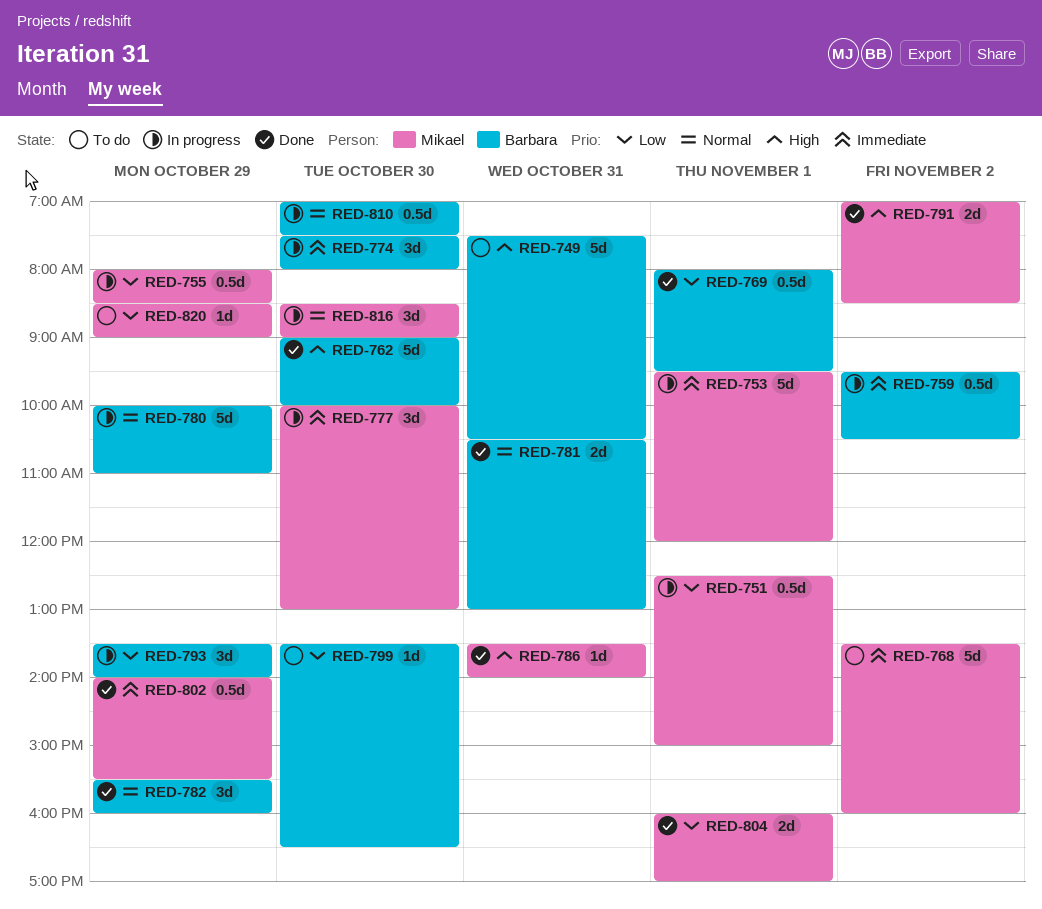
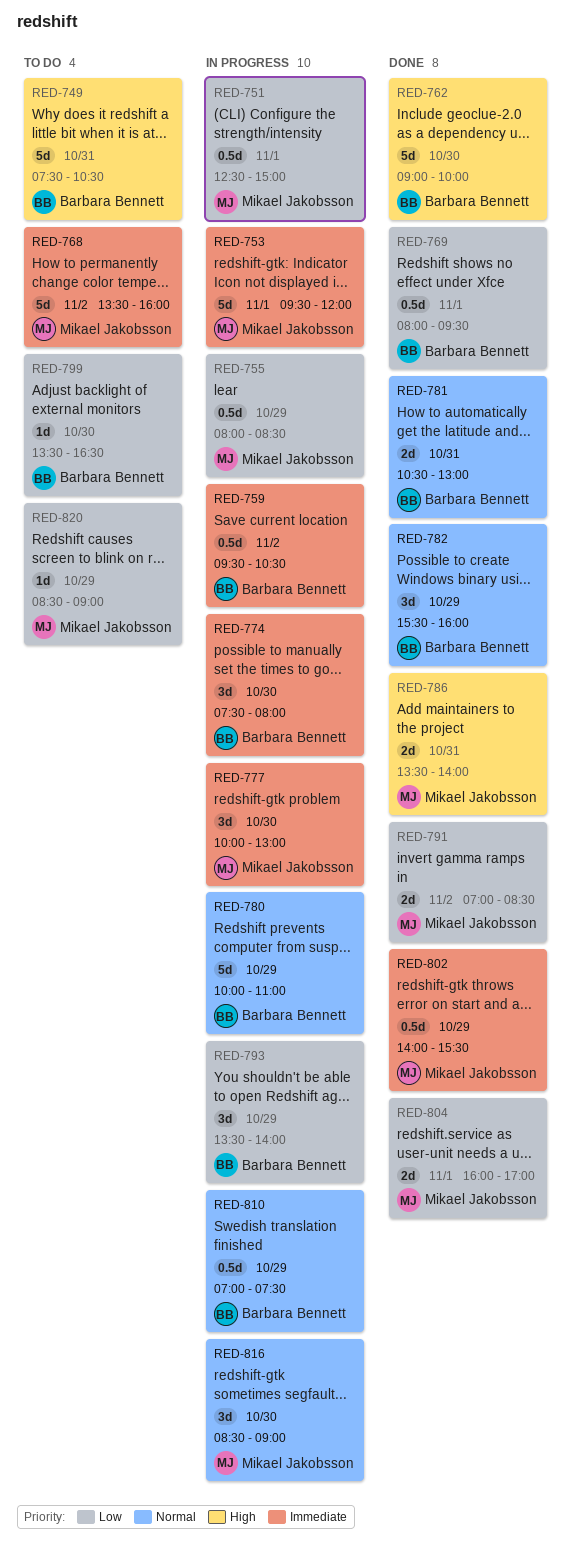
RED-786, estimate: 1d -> 2d
RED-791, priority: High -> Low
RED-810, day: Oct 30 -> Oct 29

